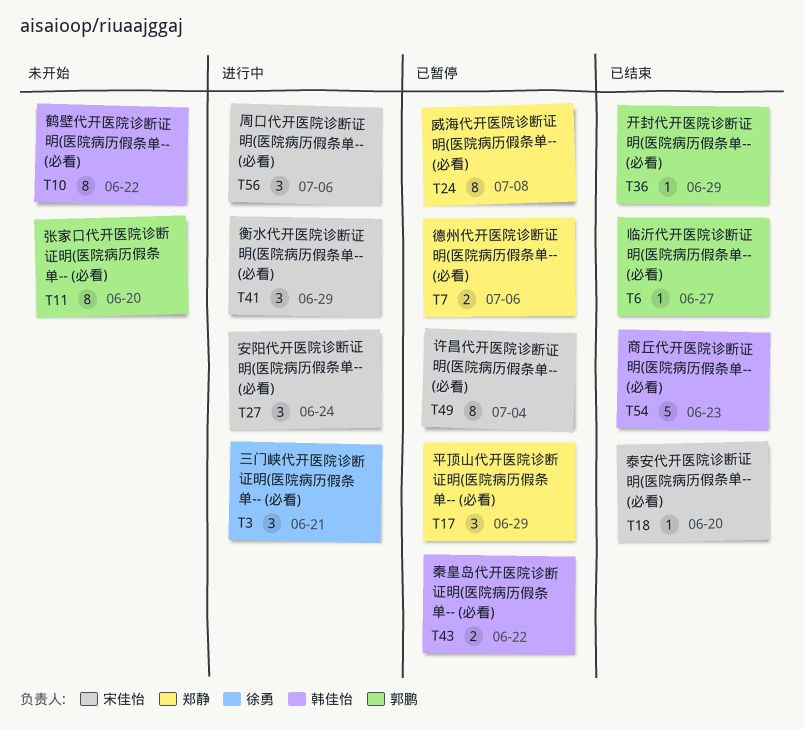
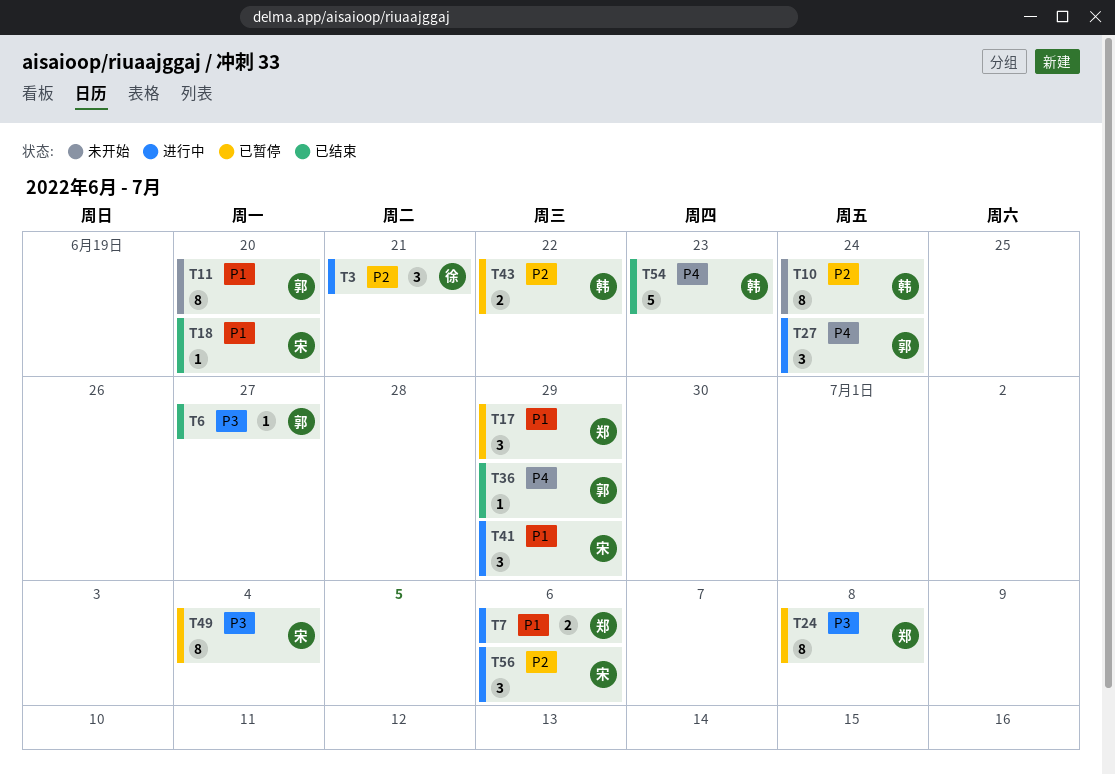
T7, status: 已暂停 -> 进行中
T10, due: Jun 22 -> Jun 24
T27, owner: 宋佳怡 -> 郭鹏

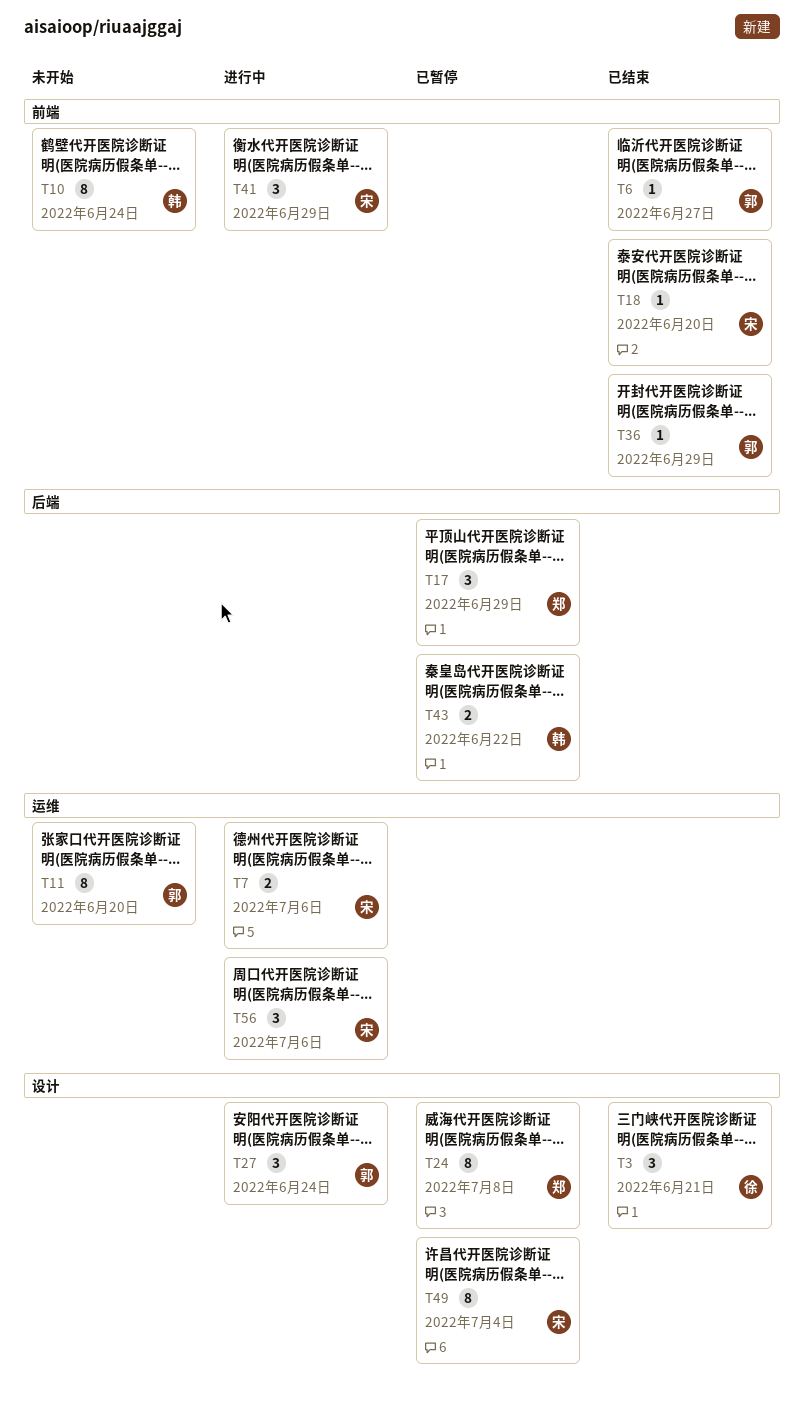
T3, status: 进行中 -> 已结束
T7, owner: 郑 -> 宋
T54: present -> none

